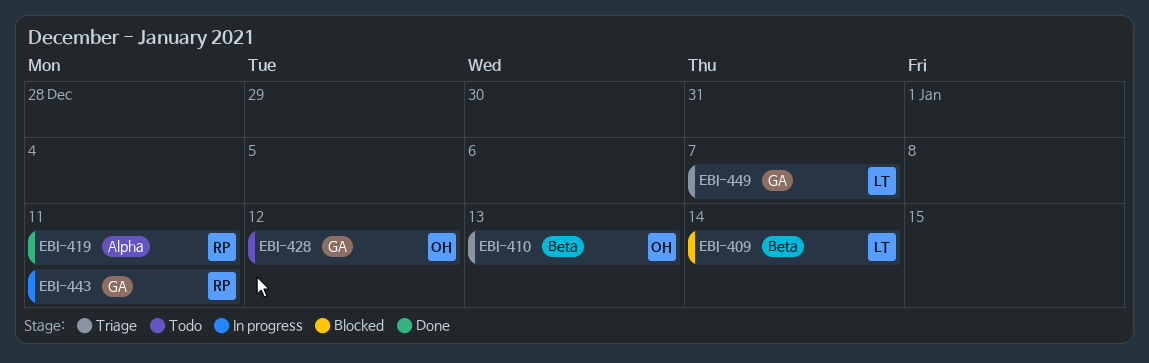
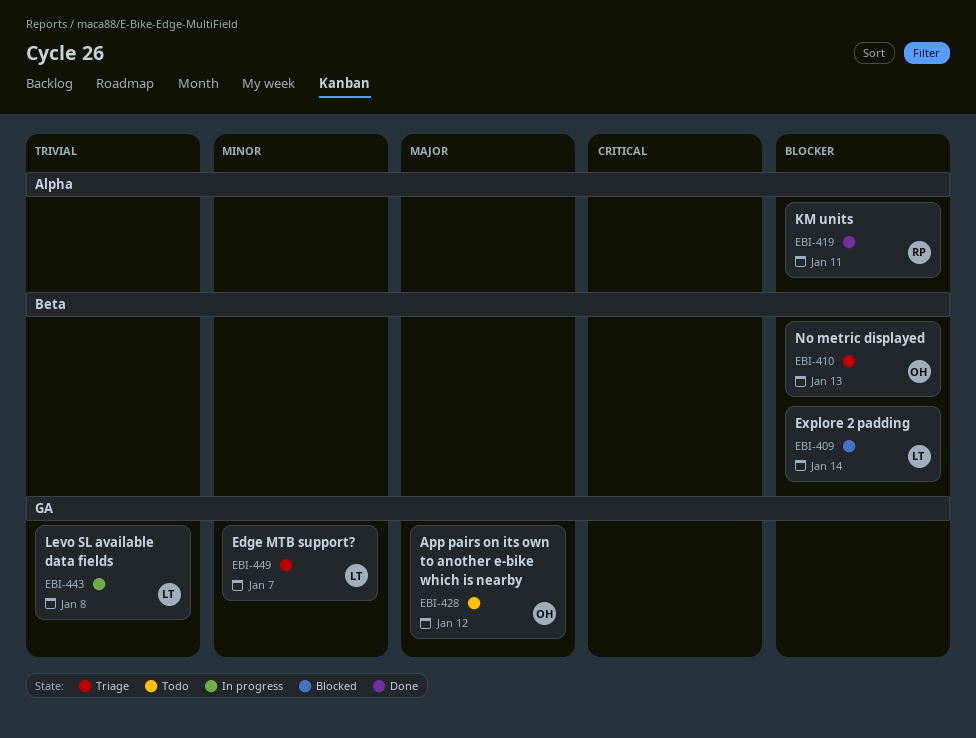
EBI-443, owner: RP -> LT
EBI-443, due: Jan 11 -> Jan 8

